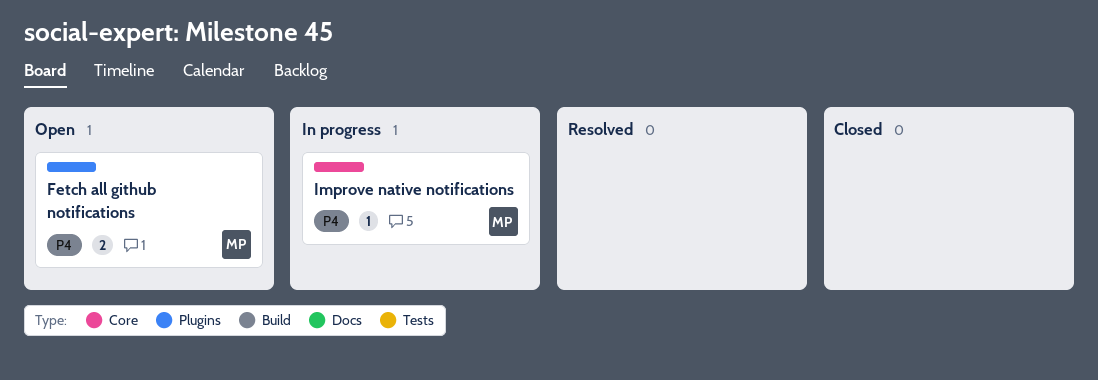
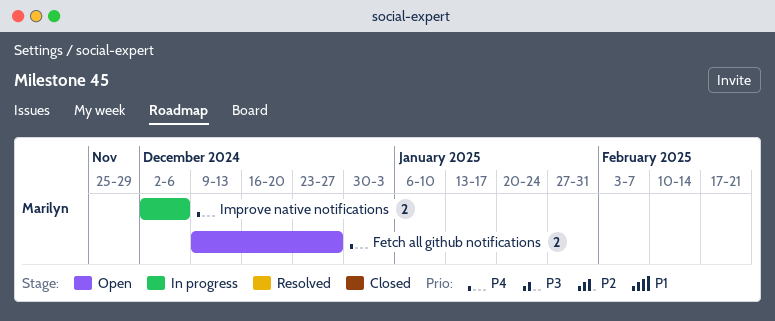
Improve native notifications, estimate: 1 -> 2

